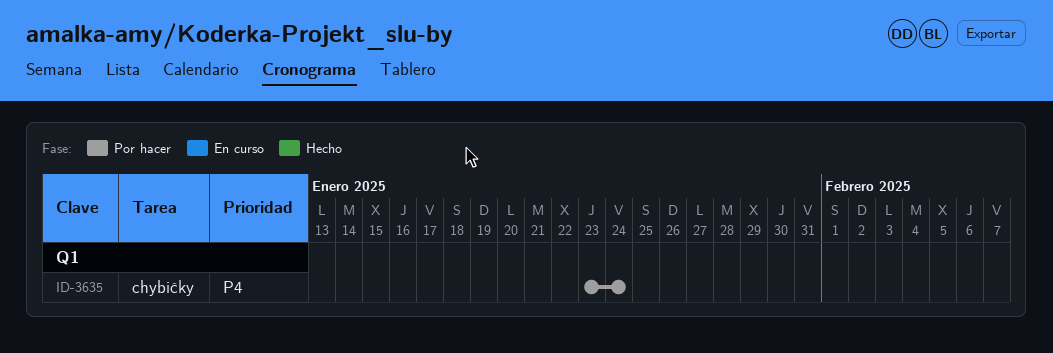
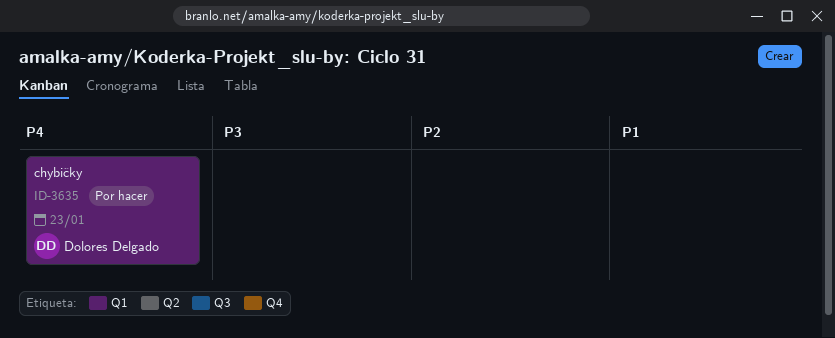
ID-3635, due: Jan 24 -> Jan 23

